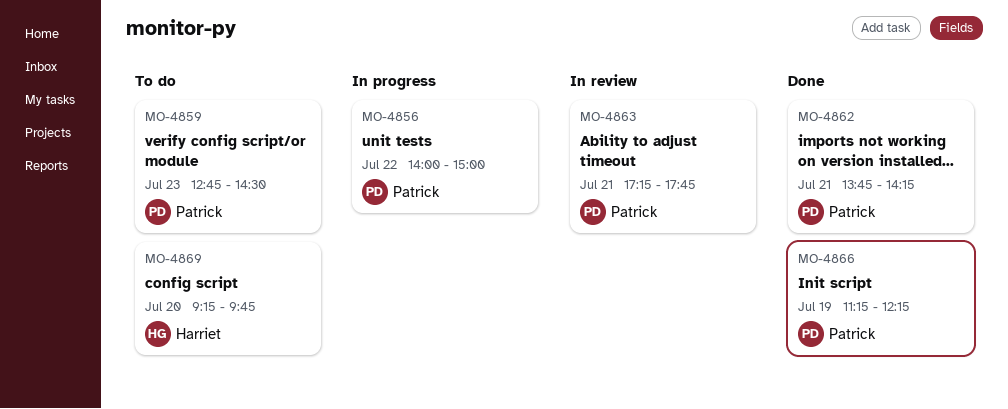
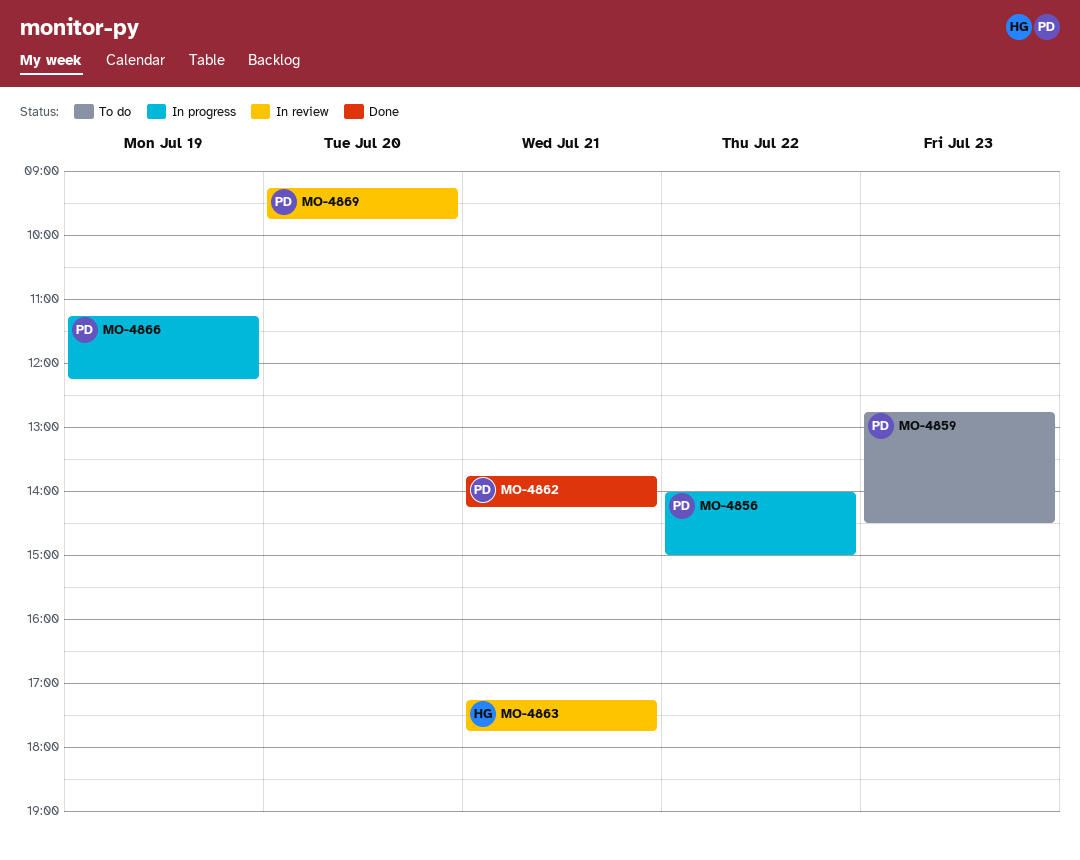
MO-4863, owner: Patrick -> Harriet
MO-4866, status: Done -> In progress
MO-4869, status: To do -> In review
MO-4869, owner: Harriet -> Patrick

